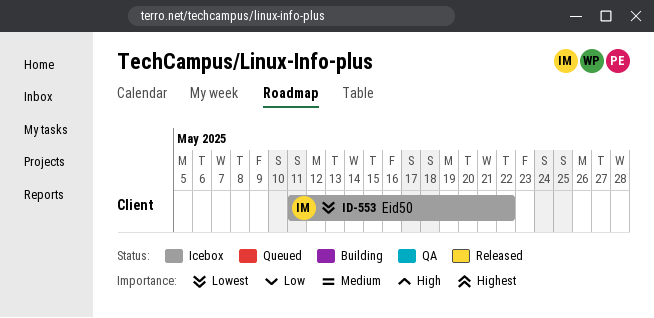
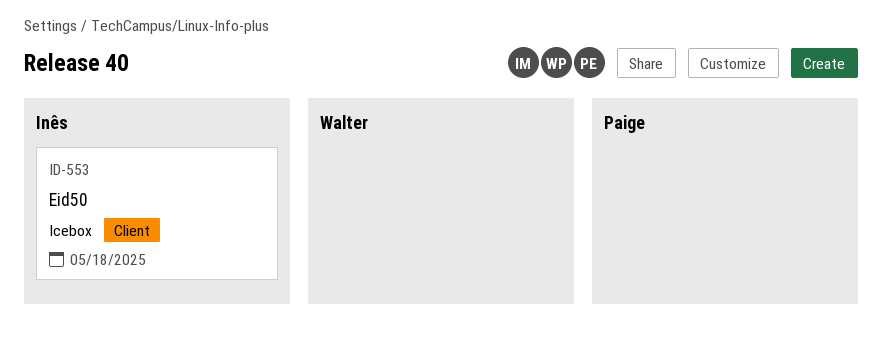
ID-553, due: May 22 -> May 18

